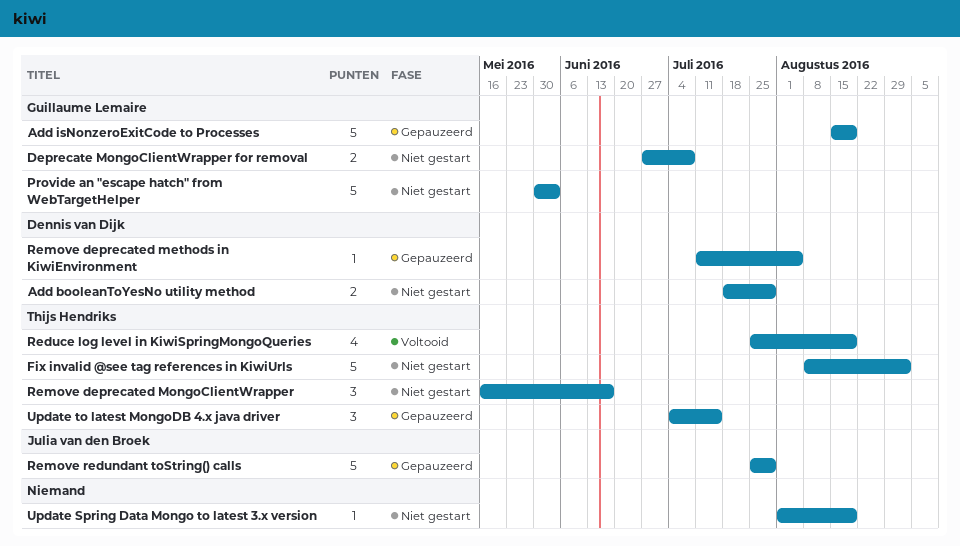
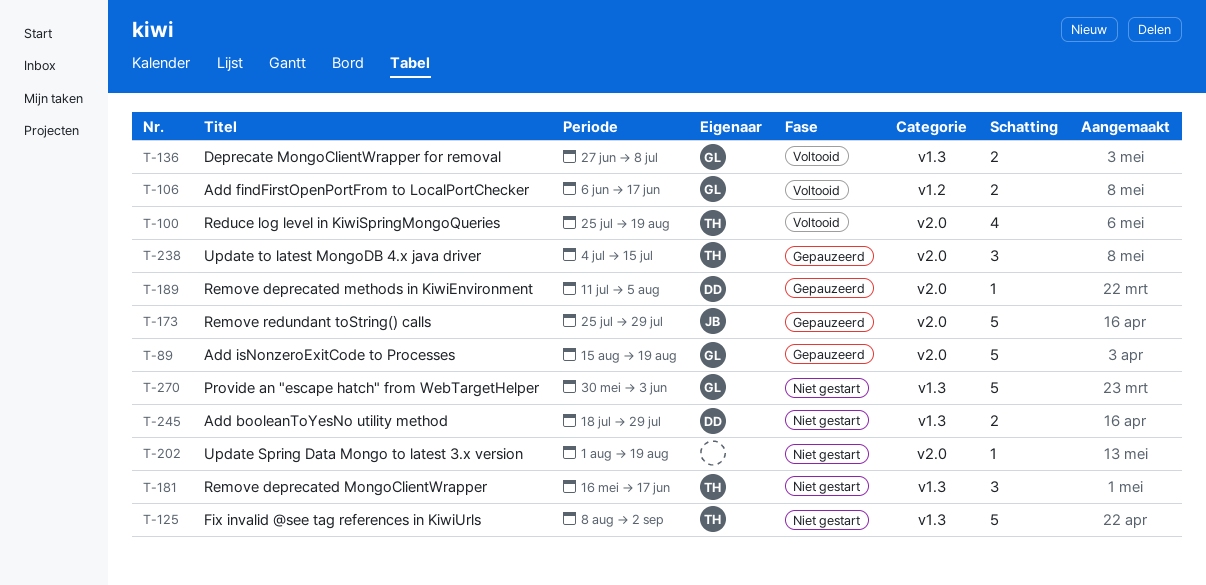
Add findFirstOpenPortFrom to LocalPortChecker: none -> present
Deprecate MongoClientWrapper for removal, status: Niet gestart -> Voltooid

